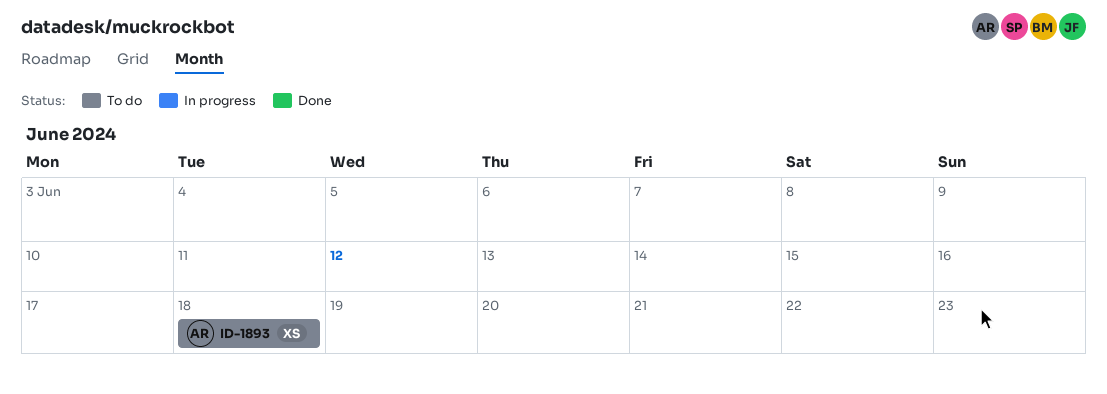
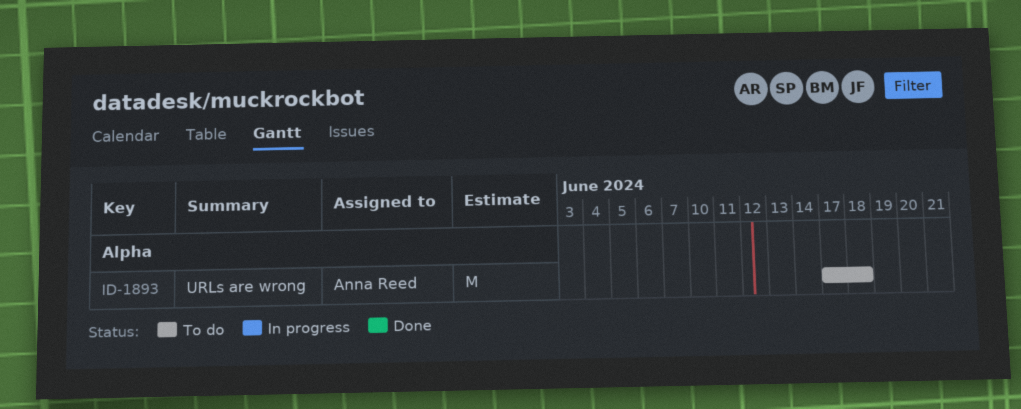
ID-1893, estimate: XS -> M
ID-1893, start: Jun 18 -> Jun 17

